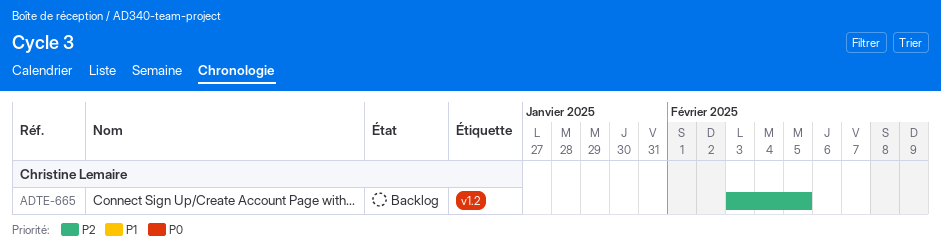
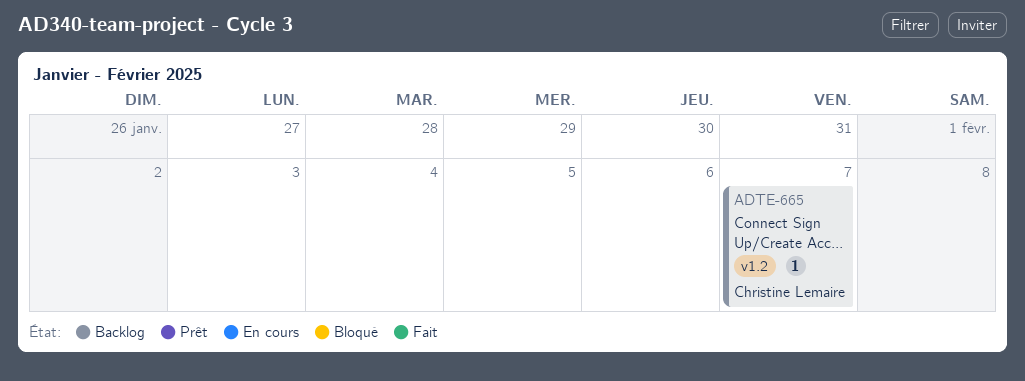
ADTE-665, due: Feb 5 -> Feb 7

